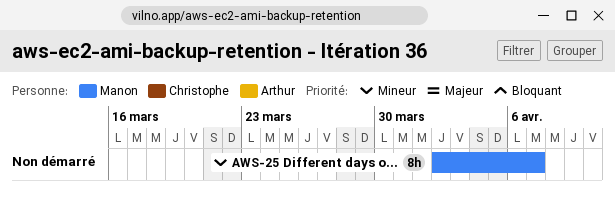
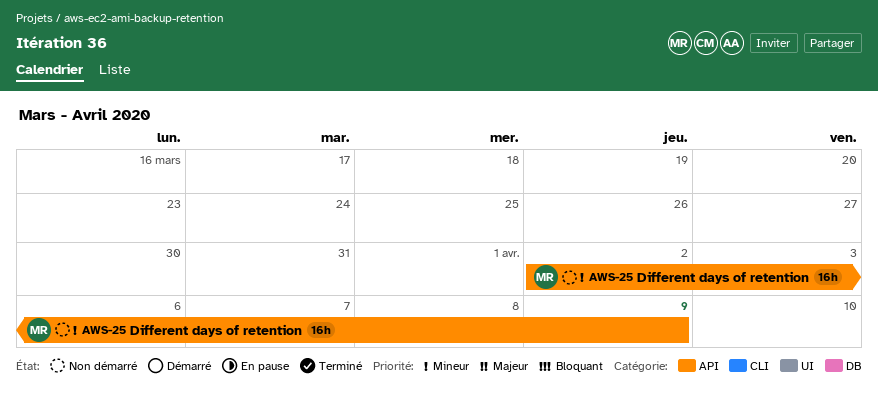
AWS-25, estimate: 8h -> 16h
AWS-25, due: Apr 7 -> Apr 9

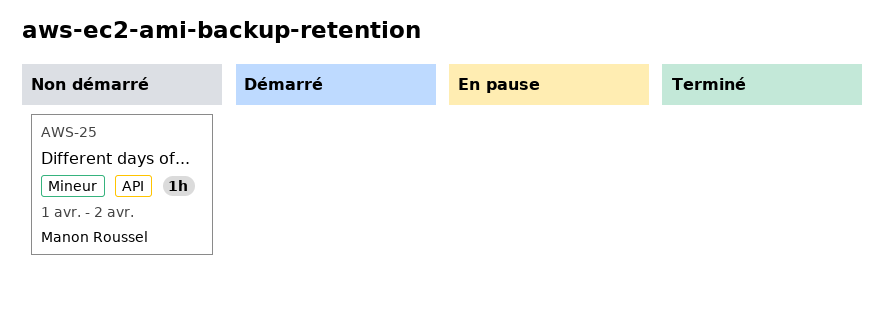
AWS-25, estimate: 16h -> 1h
AWS-25, start: Apr 2 -> Apr 1
AWS-25, due: Apr 9 -> Apr 2

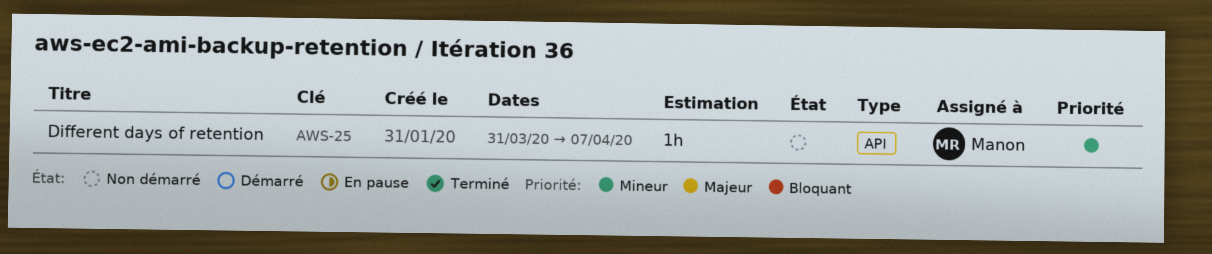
AWS-25, start: Apr 1 -> Mar 31
AWS-25, due: Apr 2 -> Apr 7

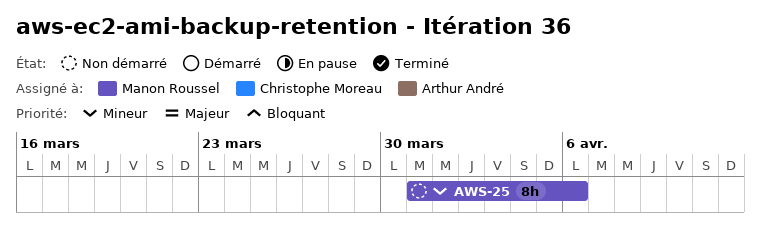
AWS-25, estimate: 1h -> 8h
AWS-25, due: Apr 7 -> Apr 6

